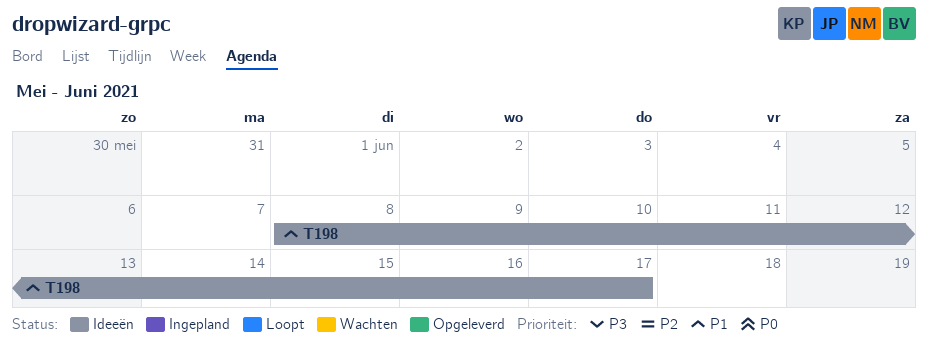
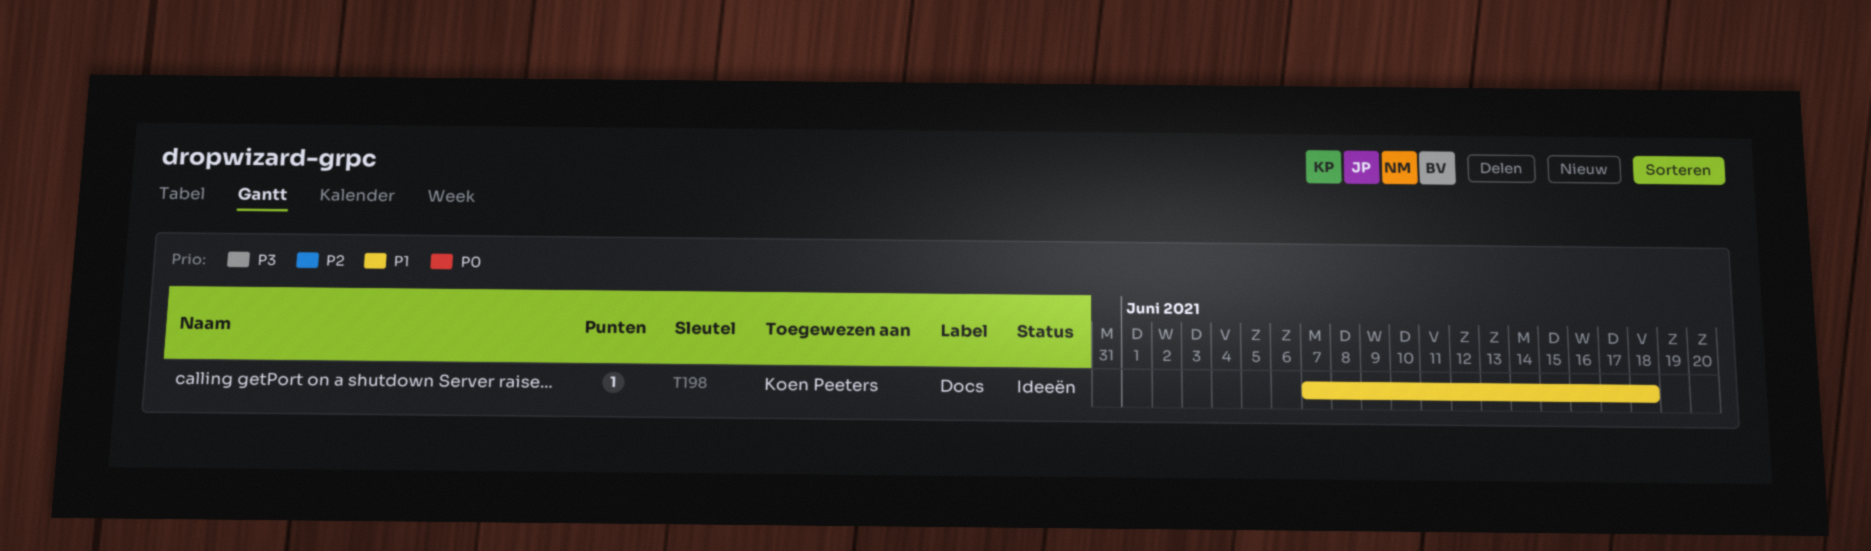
T198, start: Jun 8 -> Jun 7
T198, due: Jun 17 -> Jun 18

